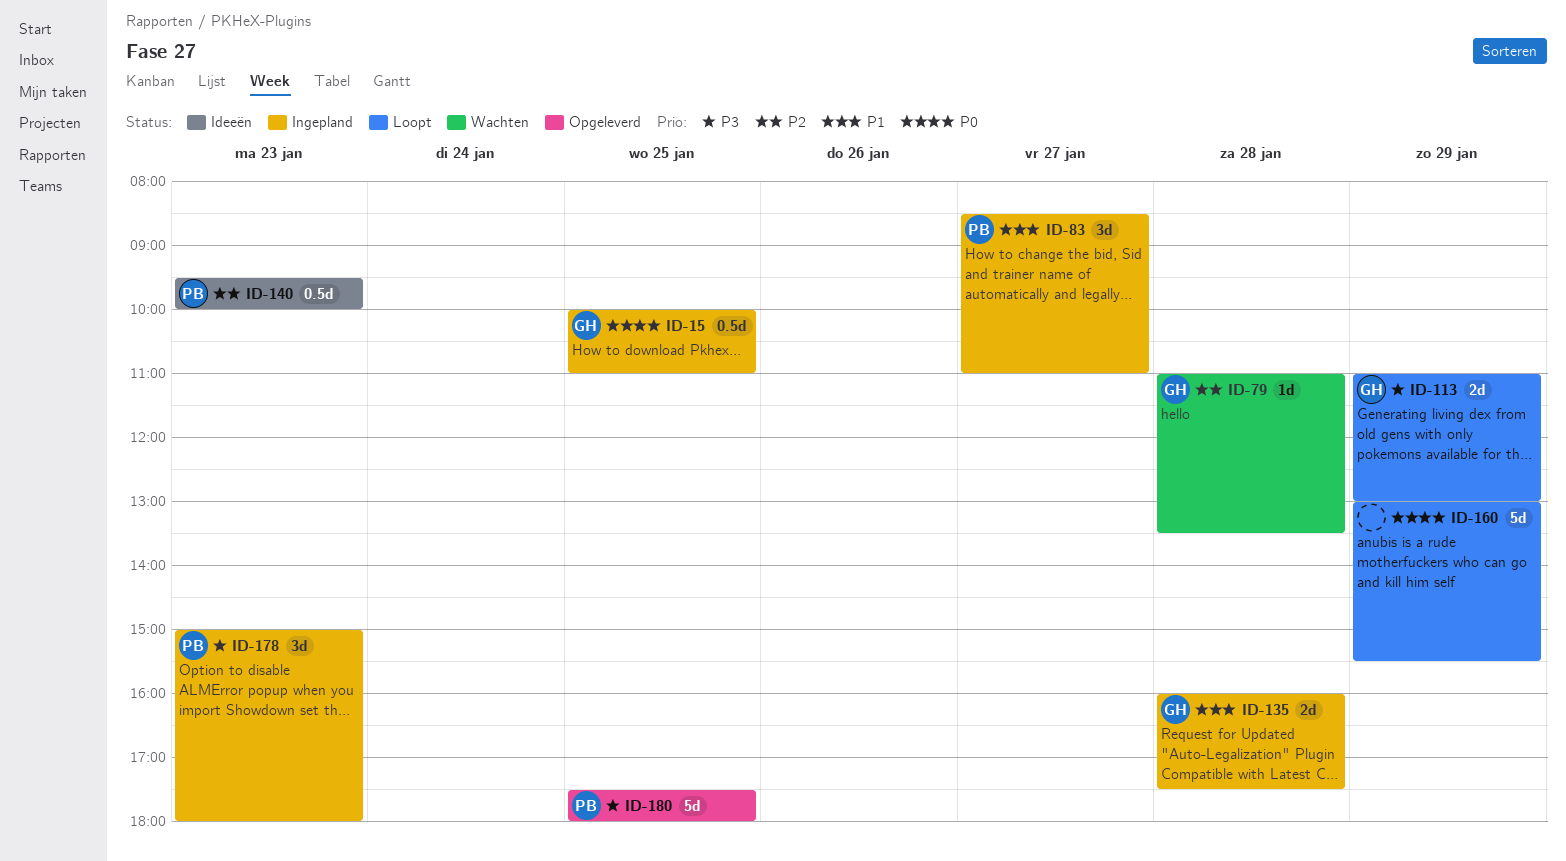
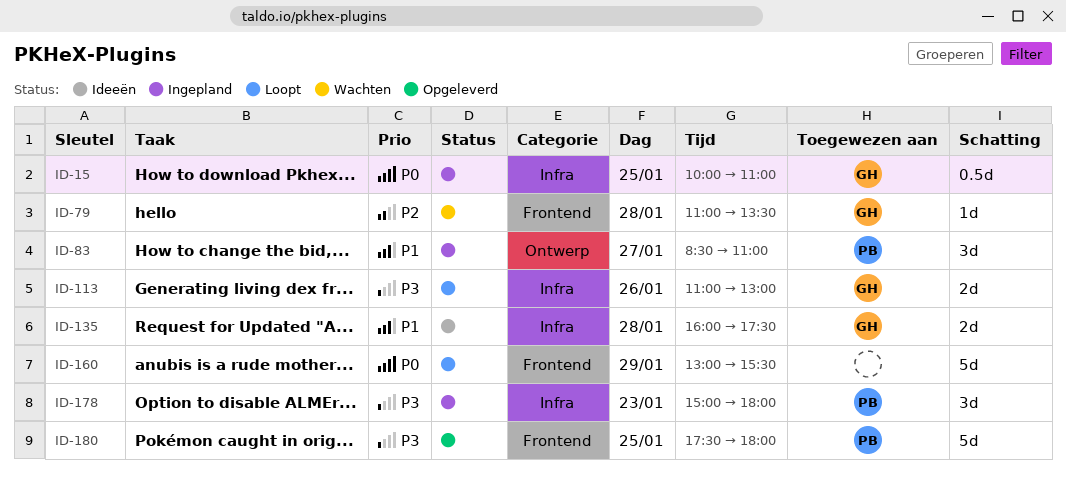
ID-113, day: Jan 29 -> Jan 26
ID-135, status: Ingepland -> Ideeën
ID-140: present -> none

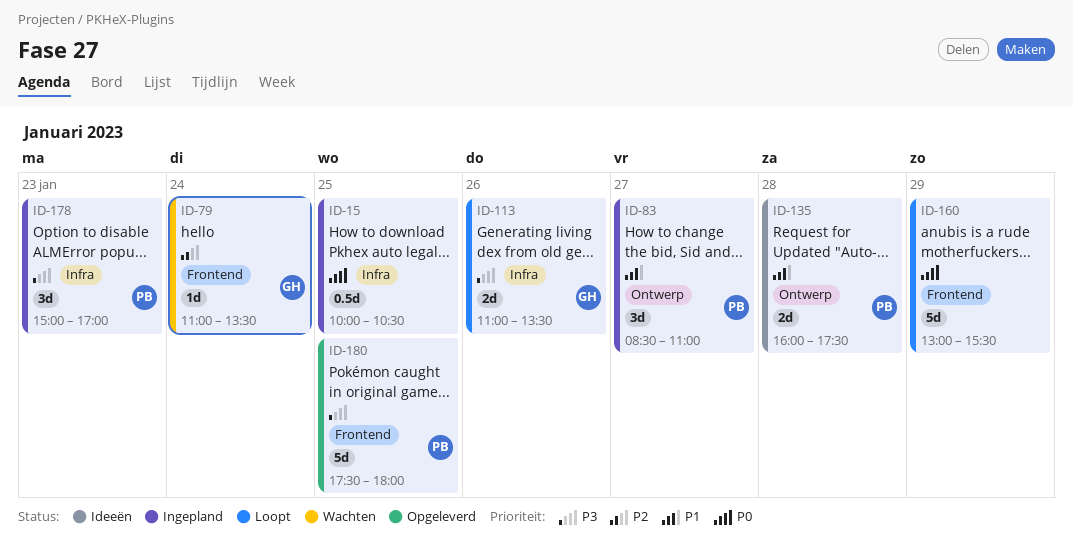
ID-15, owner: GH -> none
ID-15, ends: 11:00 -> 10:30
ID-79, day: Jan 28 -> Jan 24
ID-113, ends: 13:00 -> 13:30
ID-135, owner: GH -> PB
ID-135, label: Infra -> Ontwerp
ID-178, ends: 18:00 -> 17:00

